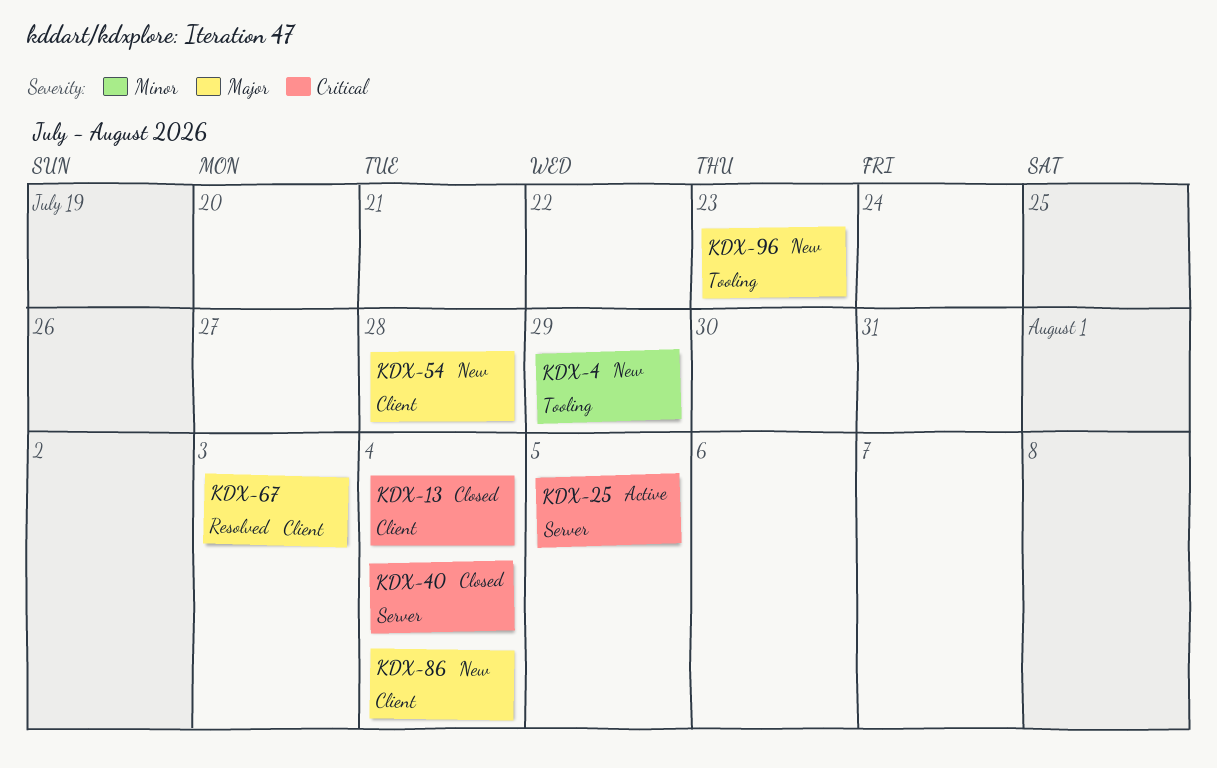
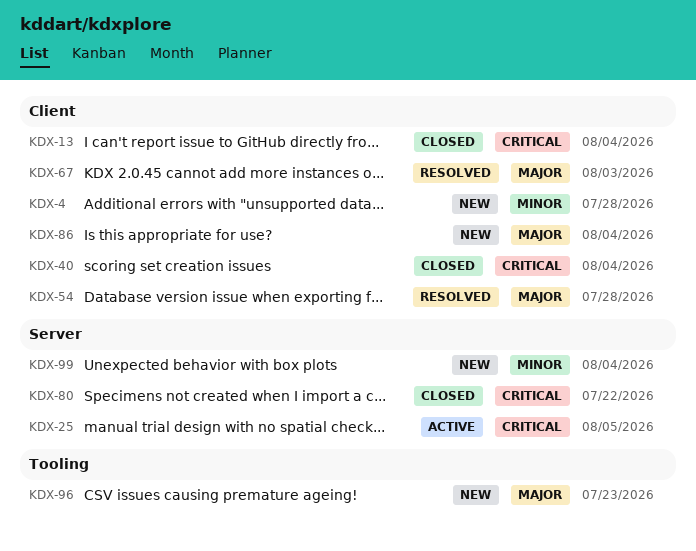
KDX-4, label: Tooling -> Client
KDX-4, due: Jul 29 -> Jul 28
KDX-40, label: Server -> Client
KDX-54, status: New -> Resolved
KDX-80: none -> present
KDX-99: none -> present

